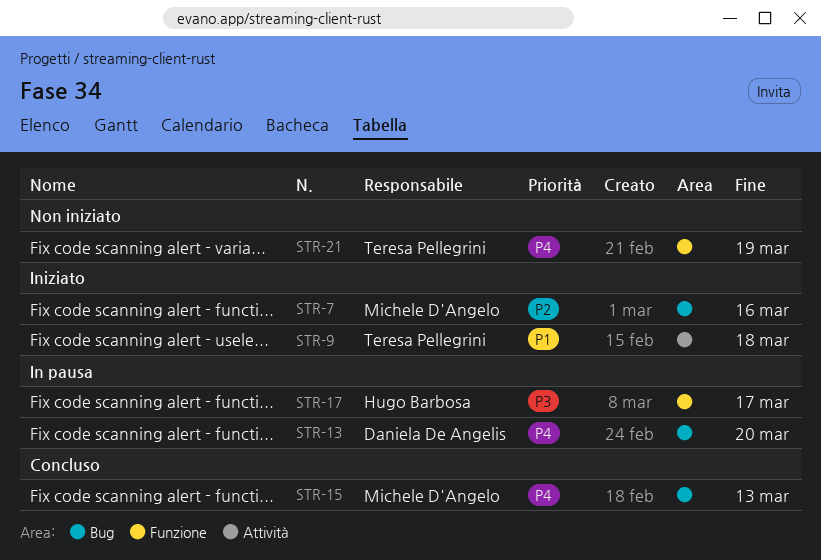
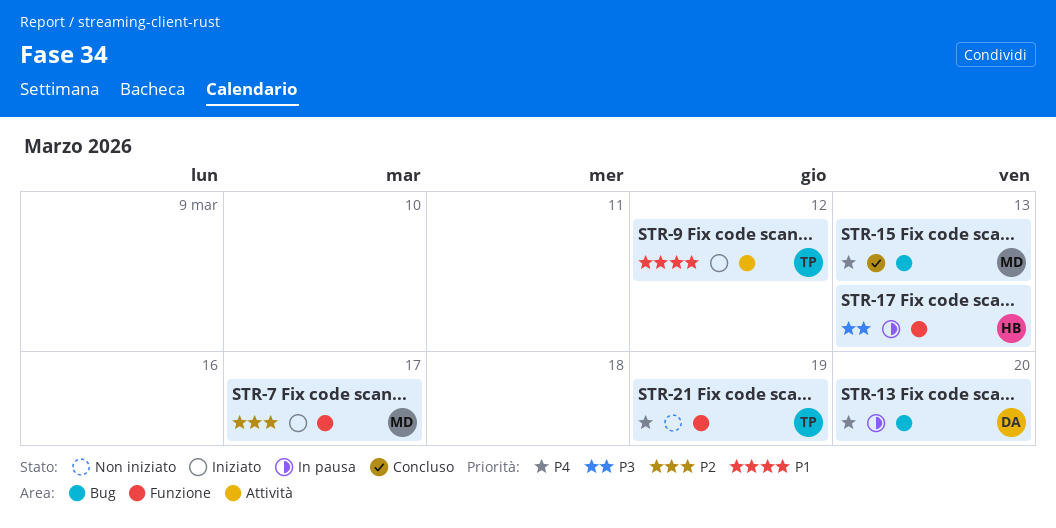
STR-7, label: Bug -> Funzione
STR-7, due: Mar 16 -> Mar 17
STR-9, due: Mar 18 -> Mar 12
STR-17, due: Mar 17 -> Mar 13

